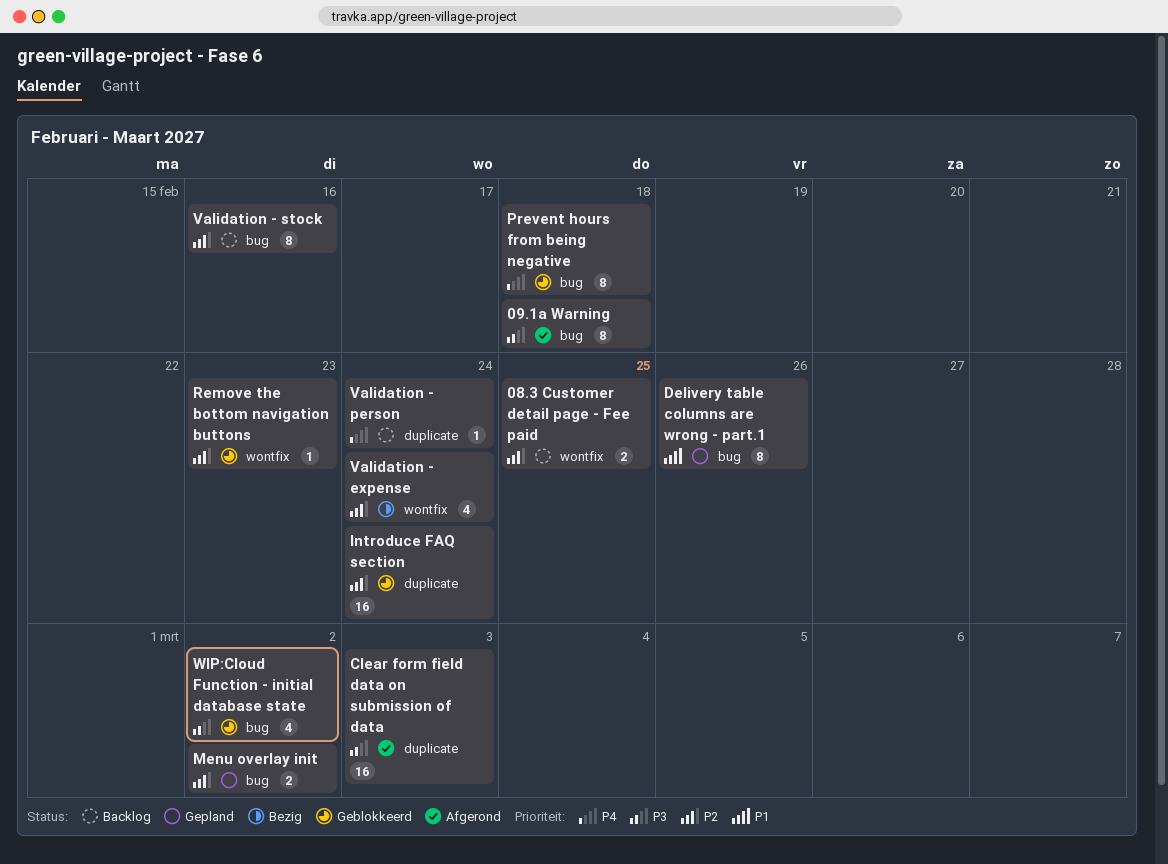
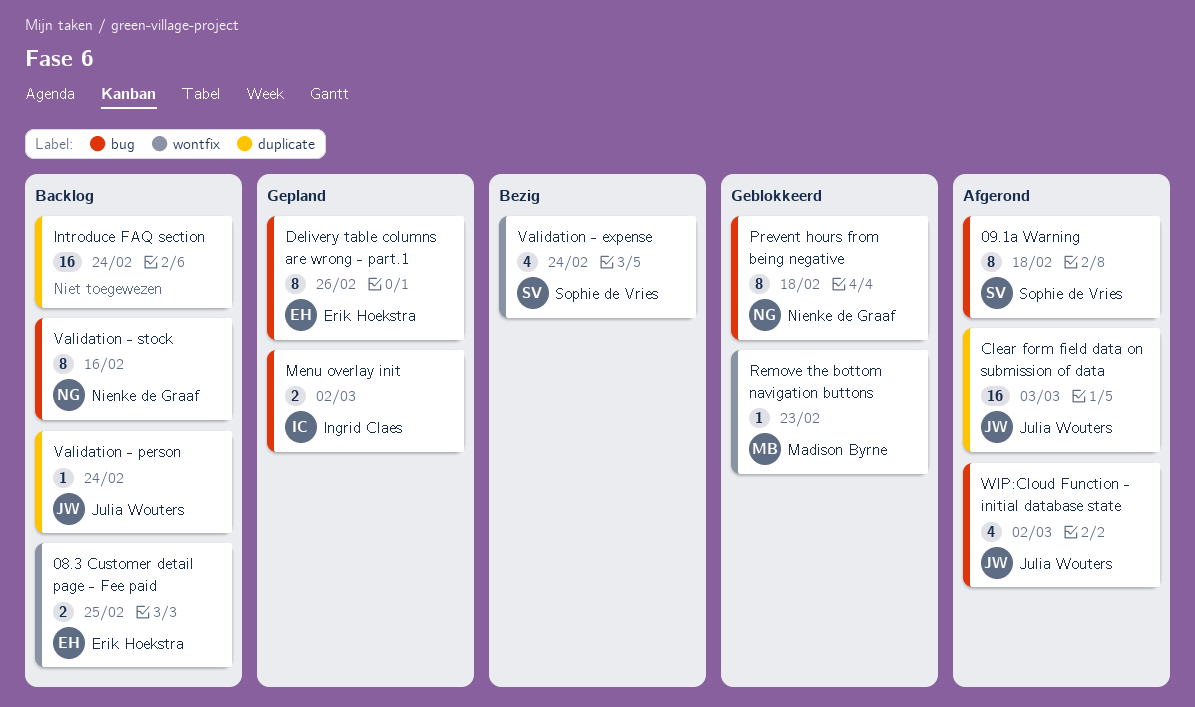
Introduce FAQ section, status: Geblokkeerd -> Backlog
WIP:Cloud Function - initial database state, status: Geblokkeerd -> Afgerond

